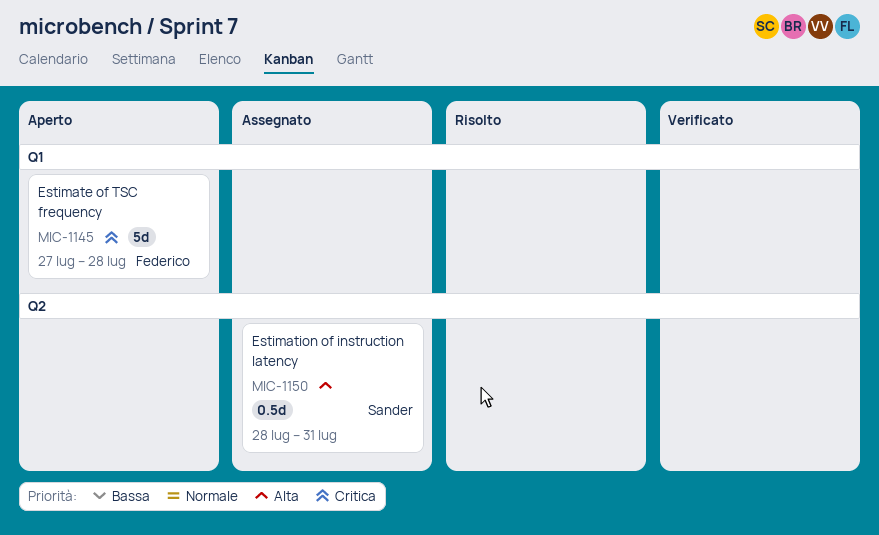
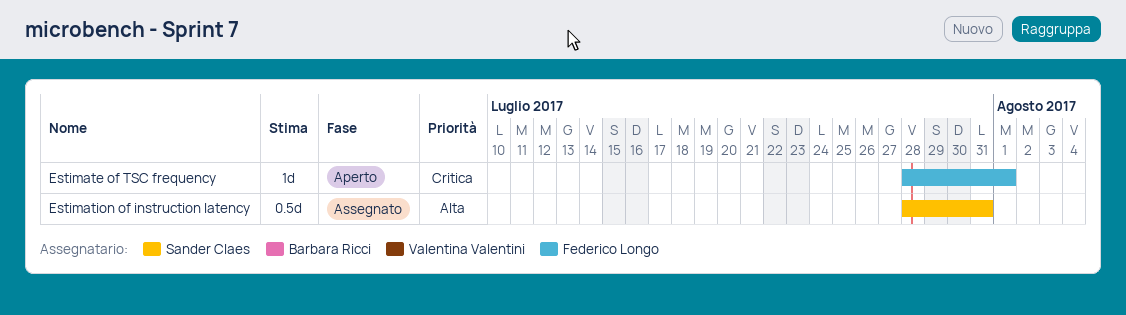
Estimate of TSC frequency, estimate: 5d -> 1d
Estimate of TSC frequency, start: Jul 27 -> Jul 28
Estimate of TSC frequency, due: Jul 28 -> Aug 1

